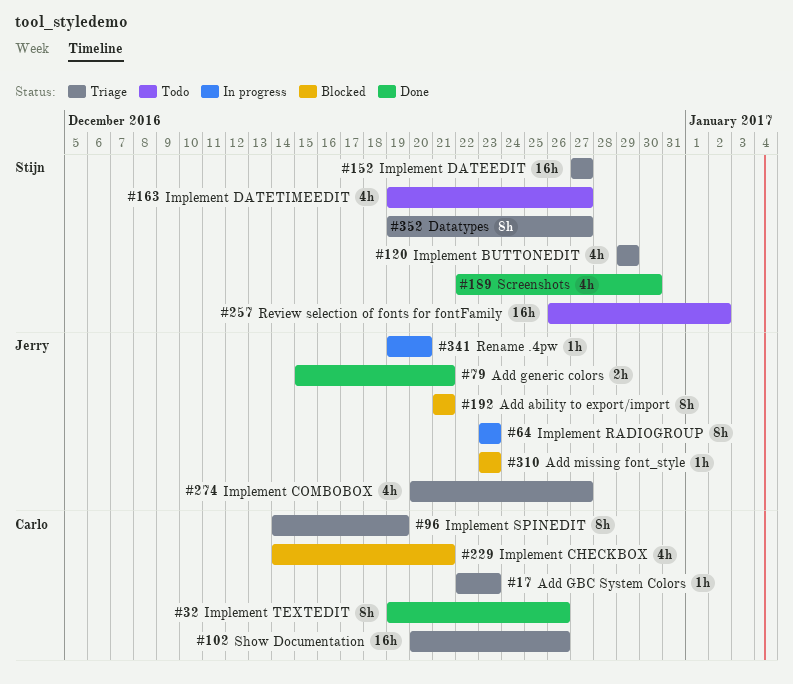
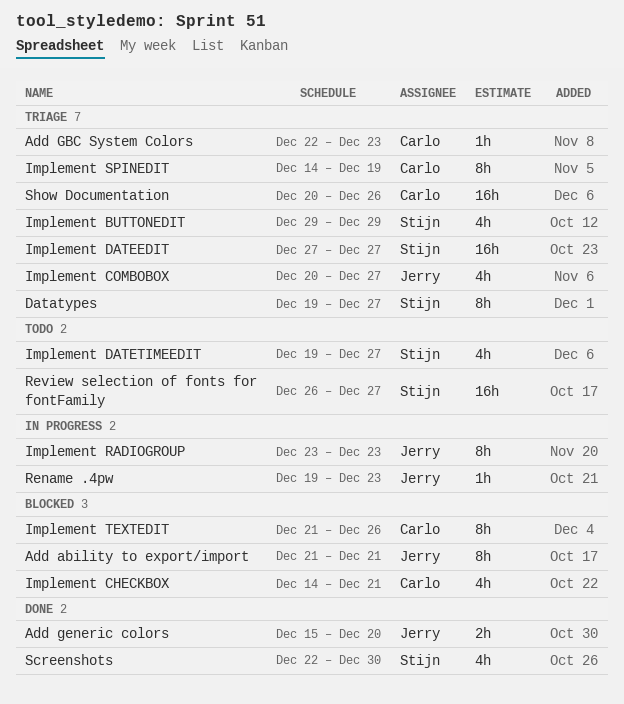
Add generic colors, due: Dec 21 -> Dec 20
Add missing font_style: present -> none
Implement TEXTEDIT, status: Done -> Blocked
Implement TEXTEDIT, start: Dec 19 -> Dec 21
Rename .4pw, due: Dec 20 -> Dec 23
Review selection of fonts for fontFamily, due: Jan 2 -> Dec 27

